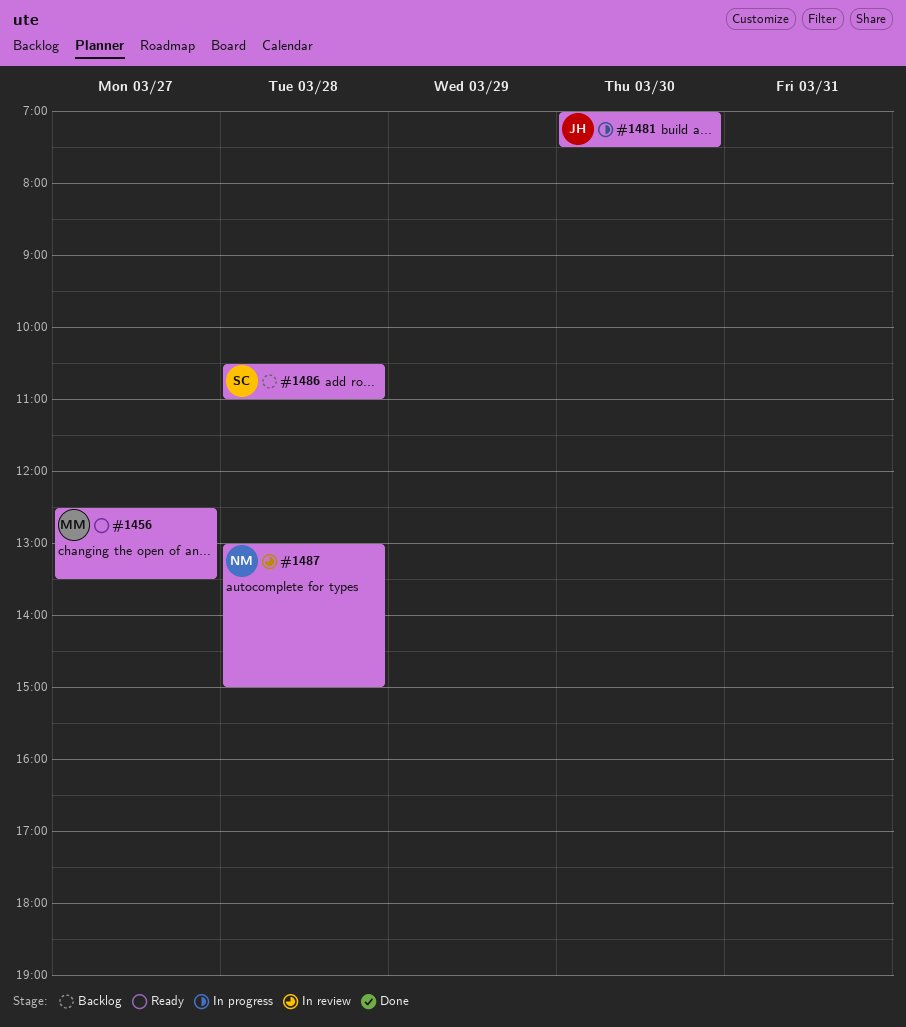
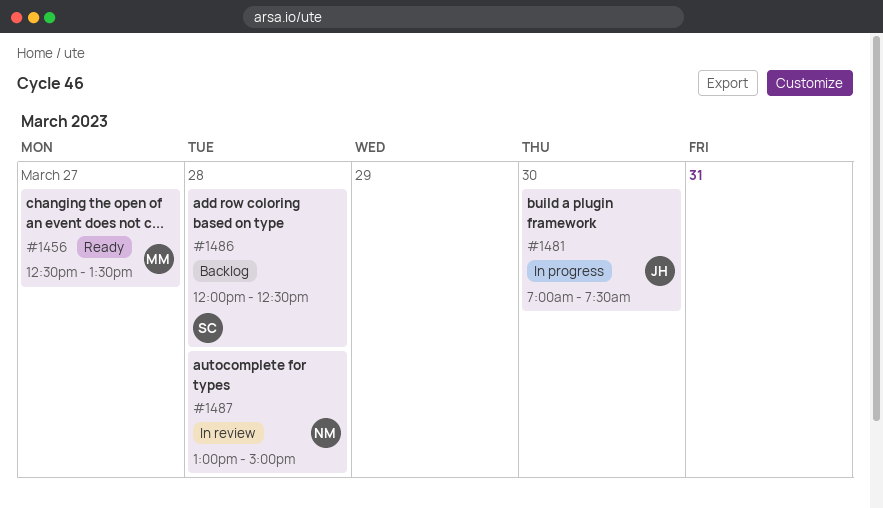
#1486, begins: 10:30 -> 12:00
#1486, ends: 11:00 -> 12:30

